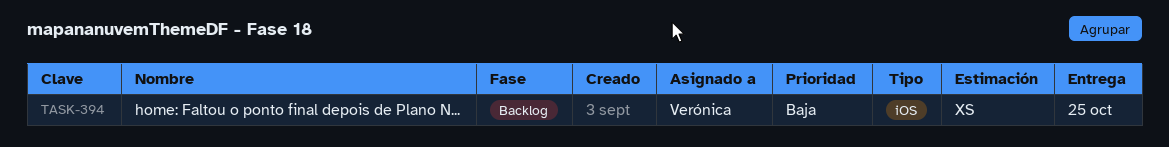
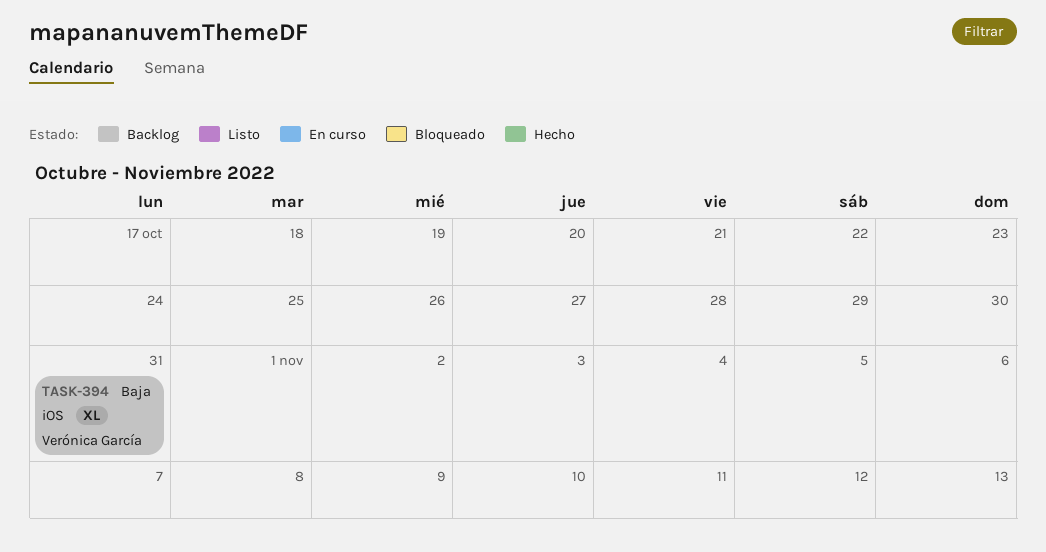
TASK-394, estimate: XS -> XL
TASK-394, due: Oct 25 -> Oct 31

